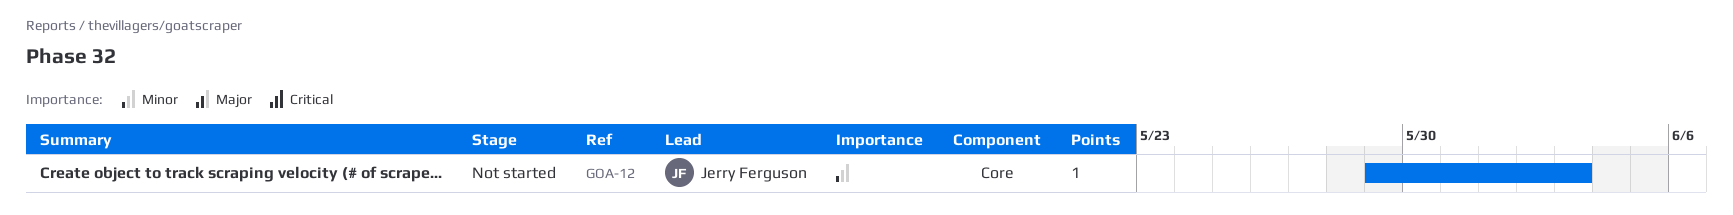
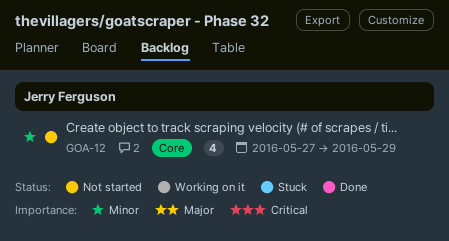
GOA-12, estimate: 1 -> 4
GOA-12, start: May 29 -> May 27
GOA-12, due: Jun 3 -> May 29

